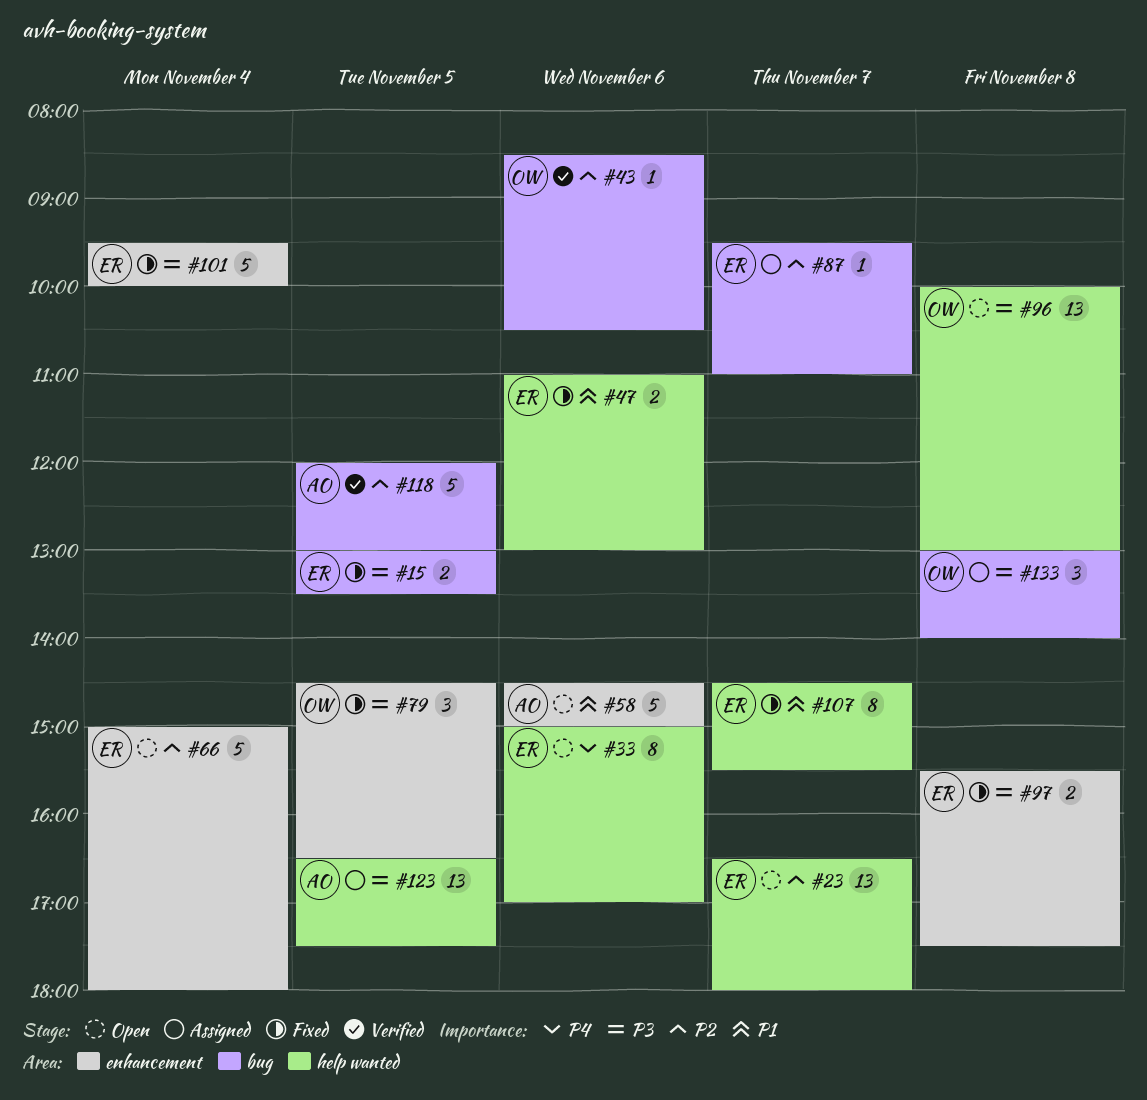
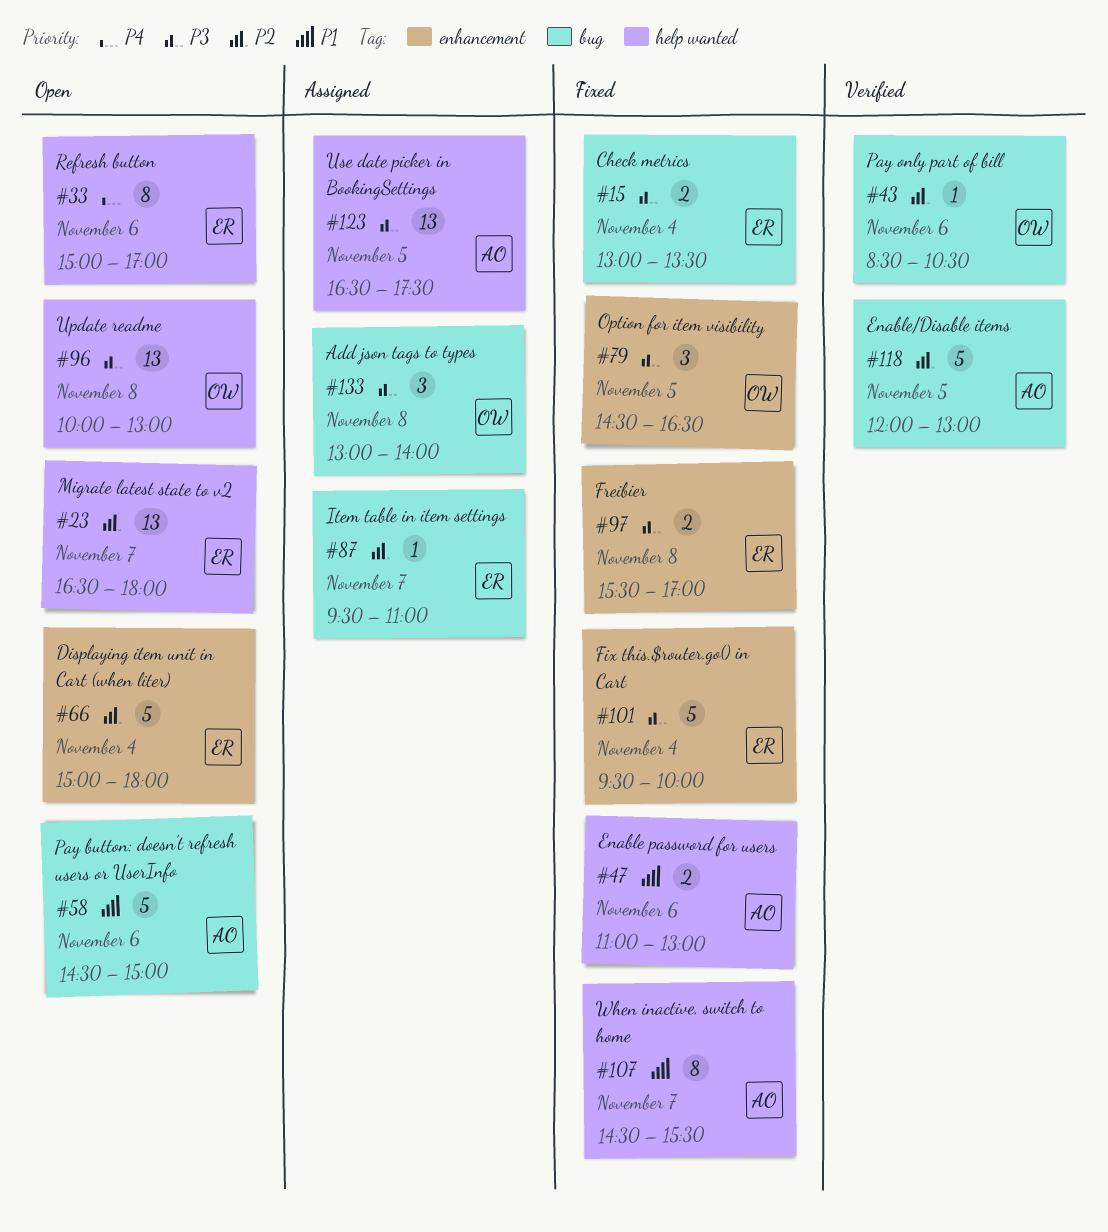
#15, day: Nov 5 -> Nov 4
#47, owner: ER -> AO
#58, label: enhancement -> bug
#97, ends: 17:30 -> 17:00
#107, owner: ER -> AO

